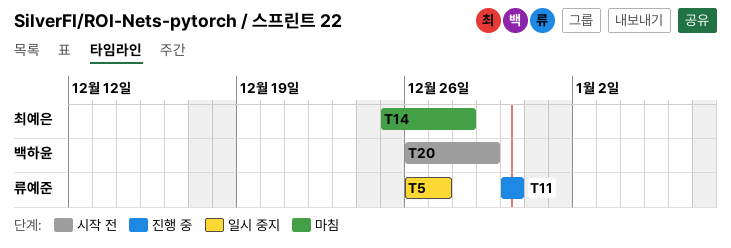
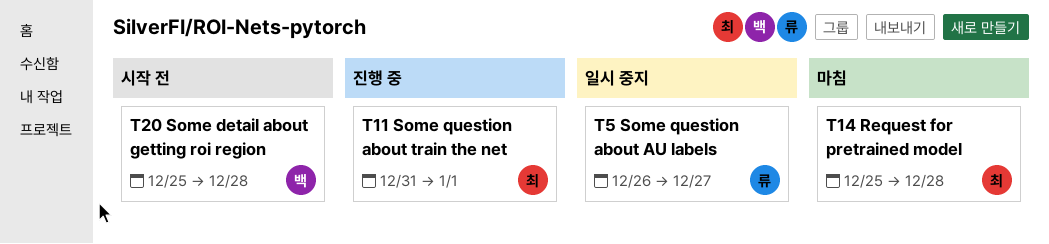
T11, owner: 류예준 -> 최예은
T11, start: Dec 30 -> Dec 31
T11, due: Dec 30 -> Jan 1
T20, start: Dec 26 -> Dec 25
T20, due: Dec 29 -> Dec 28

